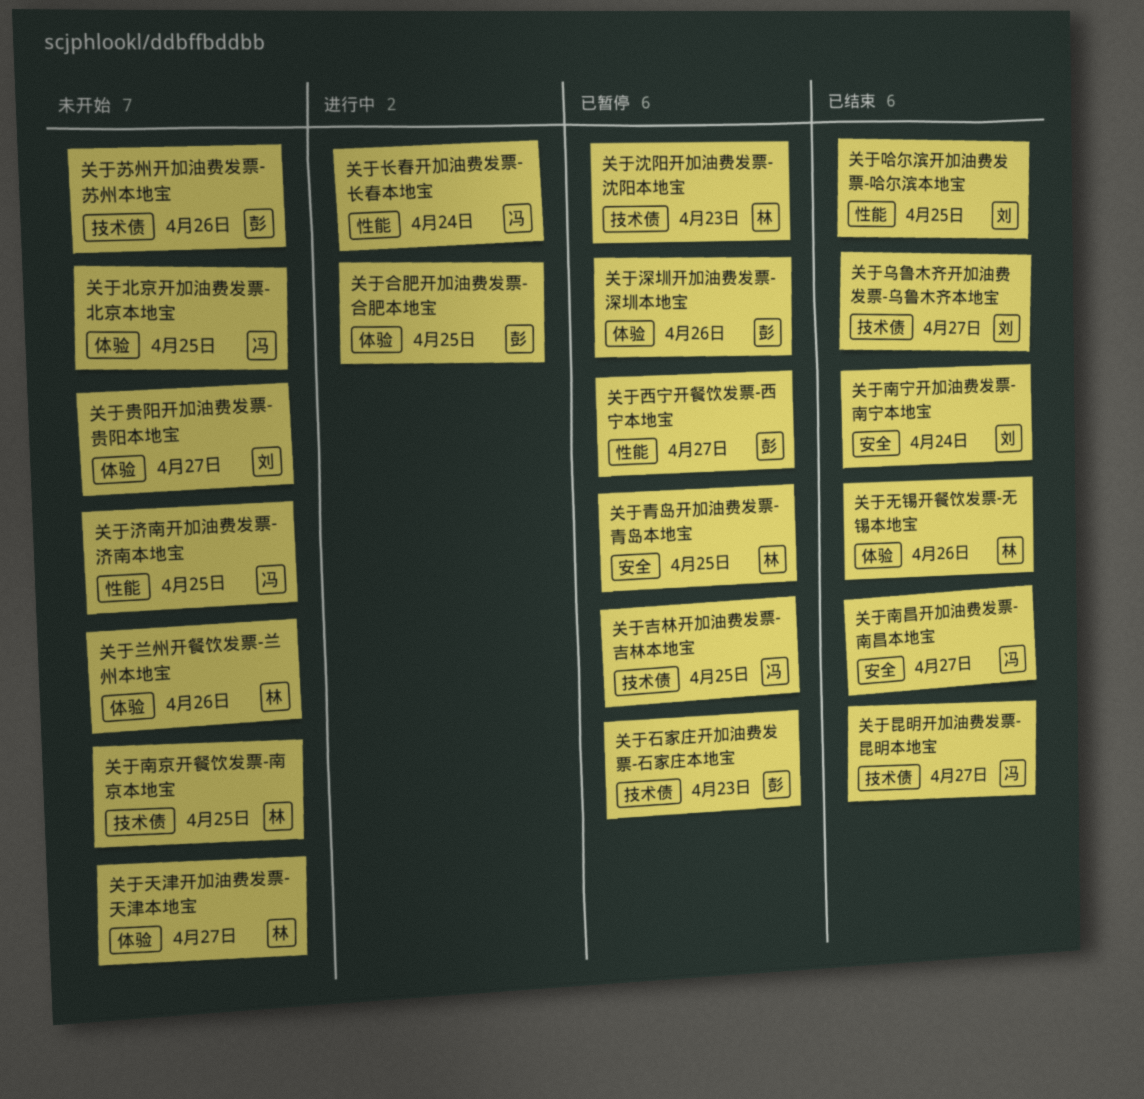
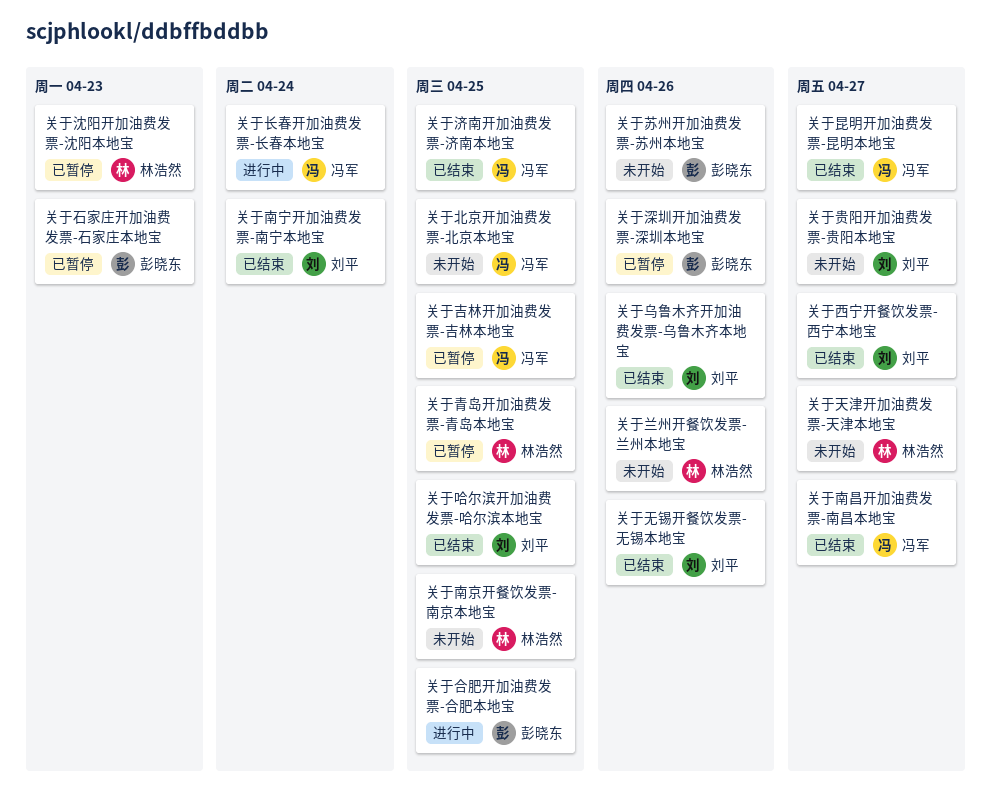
关于乌鲁木齐开加油费发票-乌鲁木齐本地宝, due: Apr 27 -> Apr 26
关于无锡开餐饮发票-无锡本地宝, owner: 林浩然 -> 刘平
关于济南开加油费发票-济南本地宝, status: 未开始 -> 已结束
关于西宁开餐饮发票-西宁本地宝, status: 已暂停 -> 已结束
关于西宁开餐饮发票-西宁本地宝, owner: 彭晓东 -> 刘平

